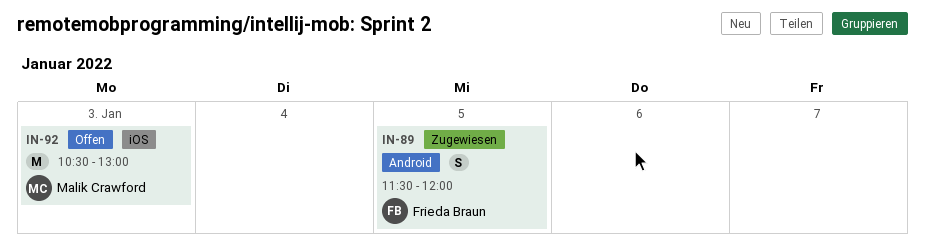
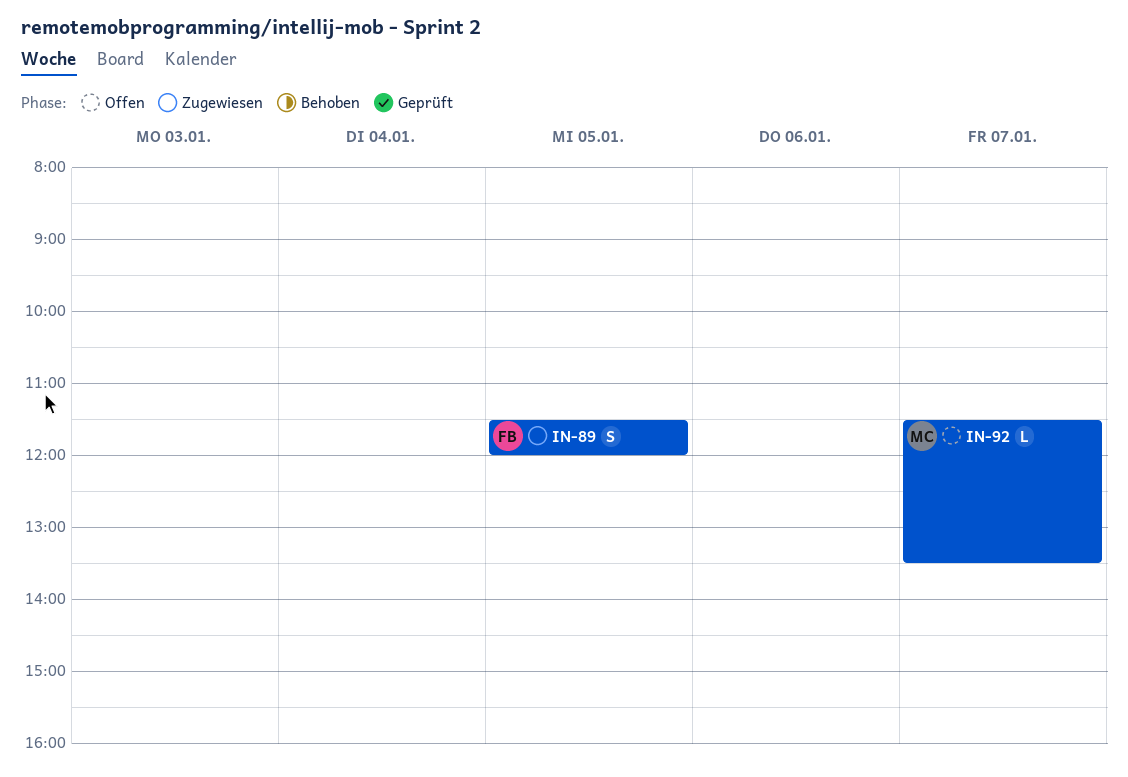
IN-92, estimate: M -> L
IN-92, day: Jan 3 -> Jan 7
IN-92, begins: 10:30 -> 11:30
IN-92, ends: 13:00 -> 13:30

